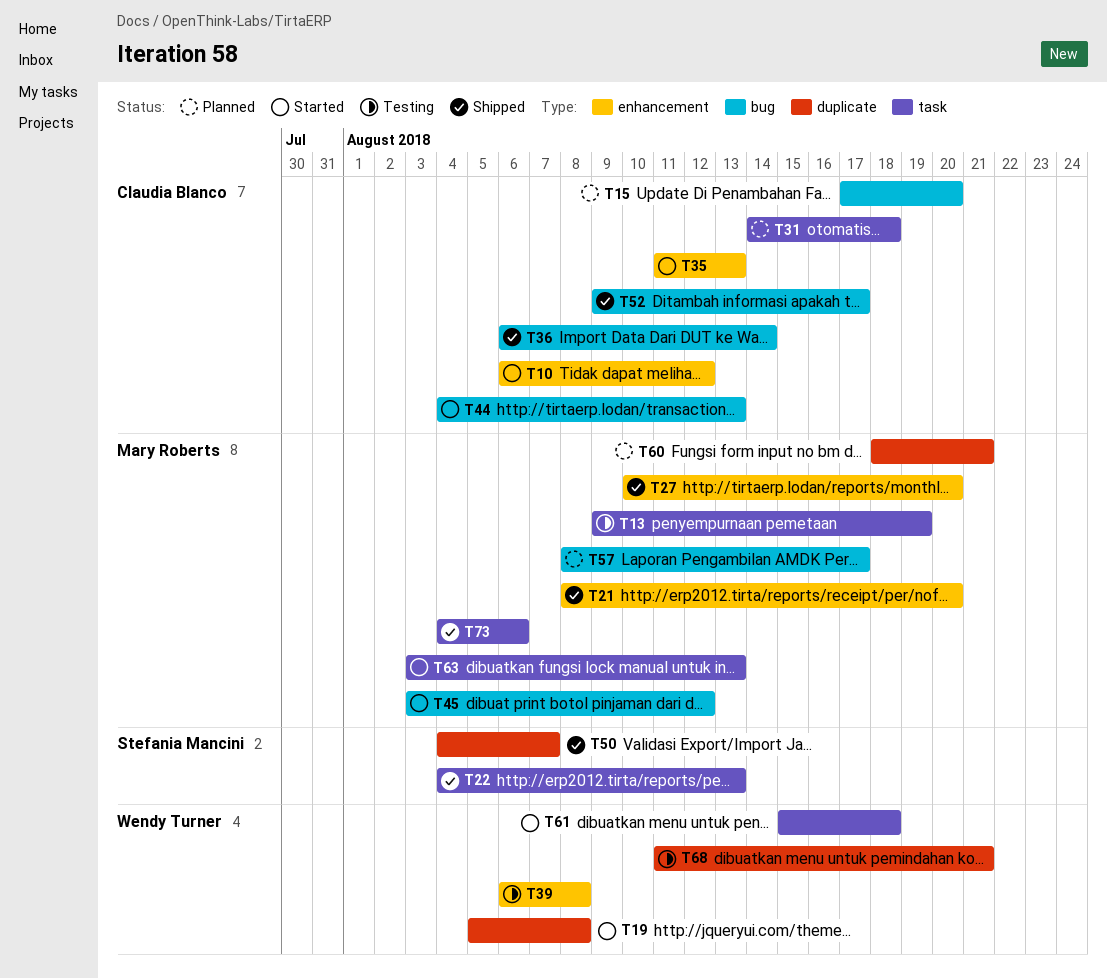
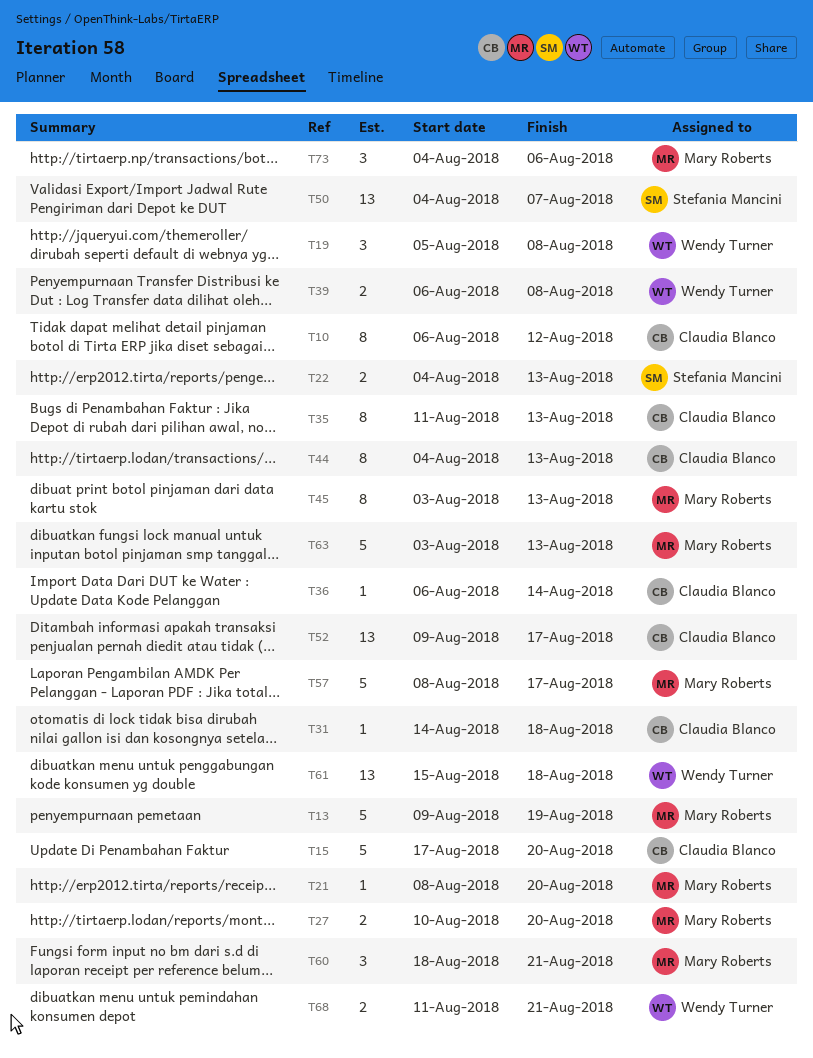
T45, due: Aug 12 -> Aug 13

